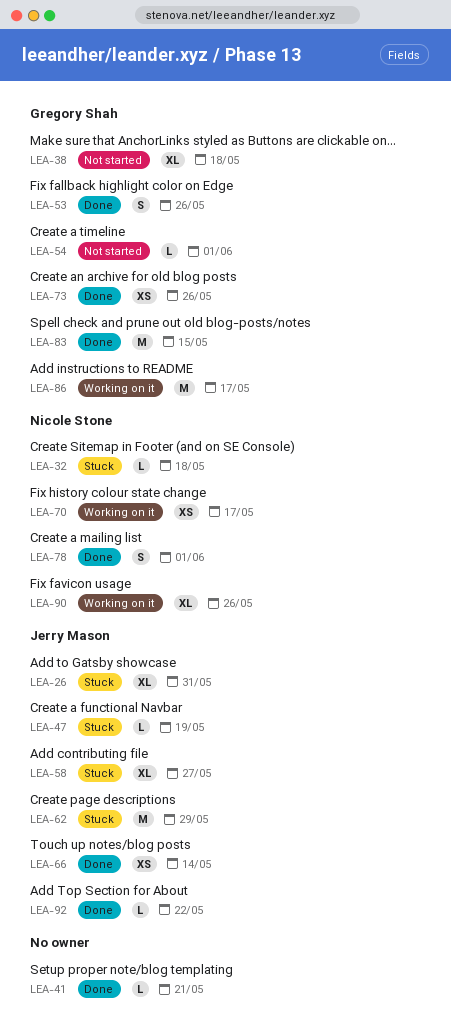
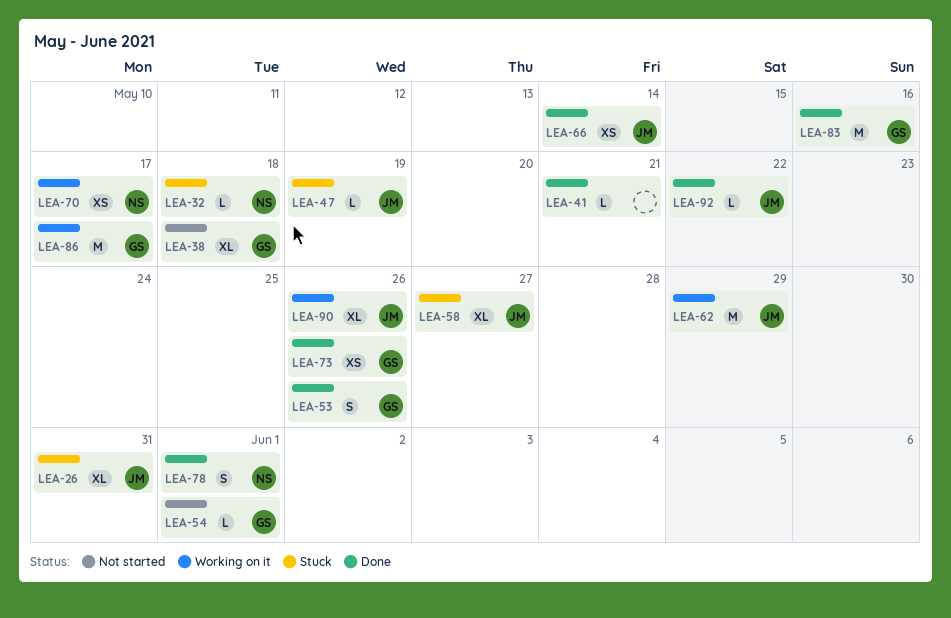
LEA-62, status: Stuck -> Working on it
LEA-83, due: May 15 -> May 16
LEA-90, owner: Nicole Stone -> Jerry Mason

